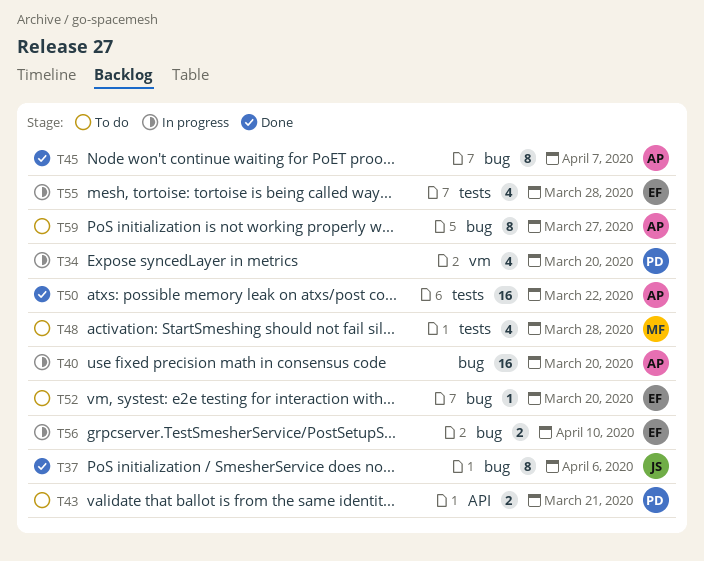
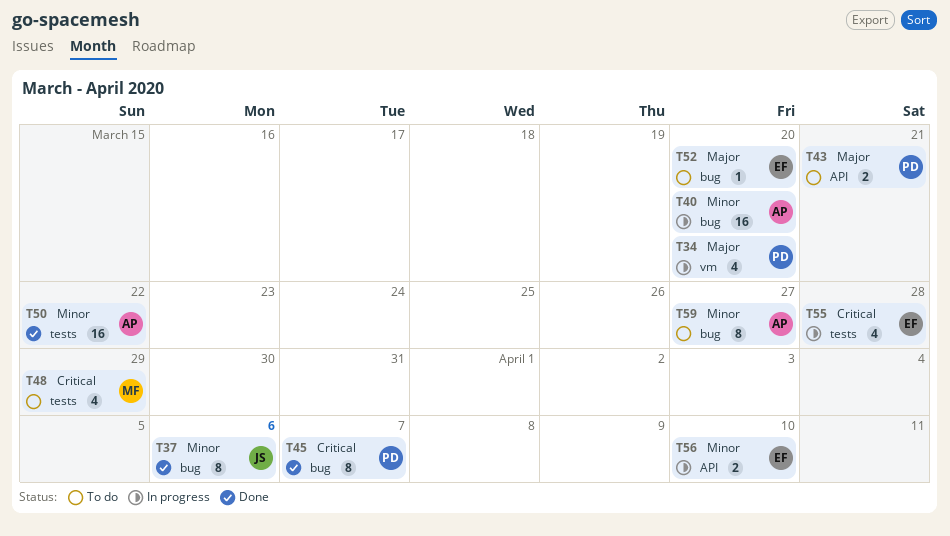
T45, owner: AP -> PD
T48, due: Mar 28 -> Mar 29
T56, label: bug -> API

